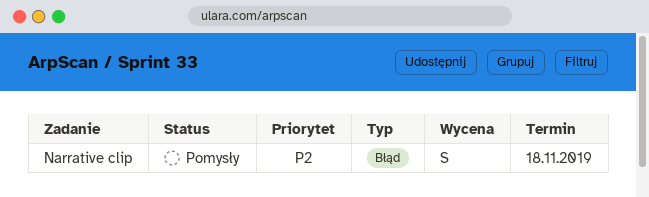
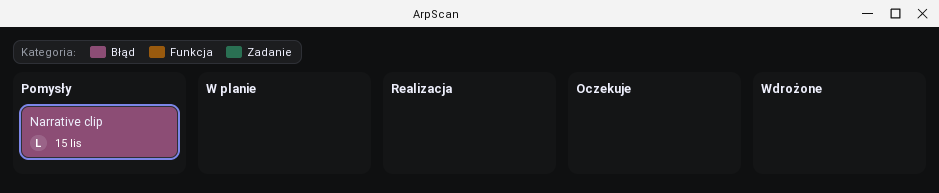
Narrative clip, estimate: S -> L
Narrative clip, due: Nov 18 -> Nov 15

